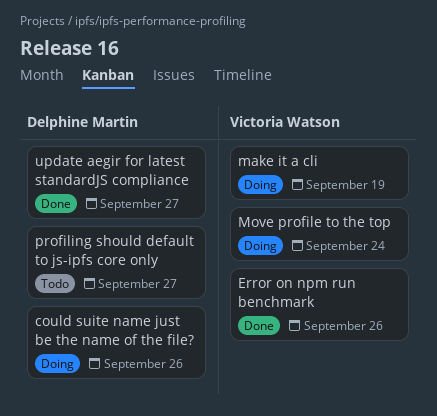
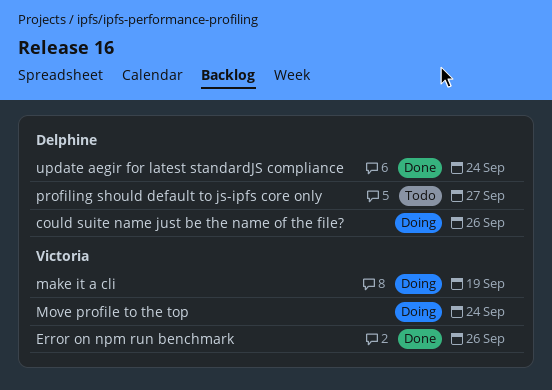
update aegir for latest standardJS compliance, due: Sep 27 -> Sep 24

